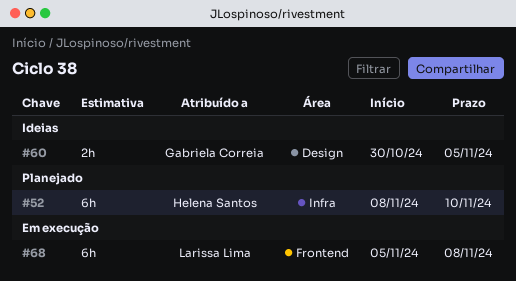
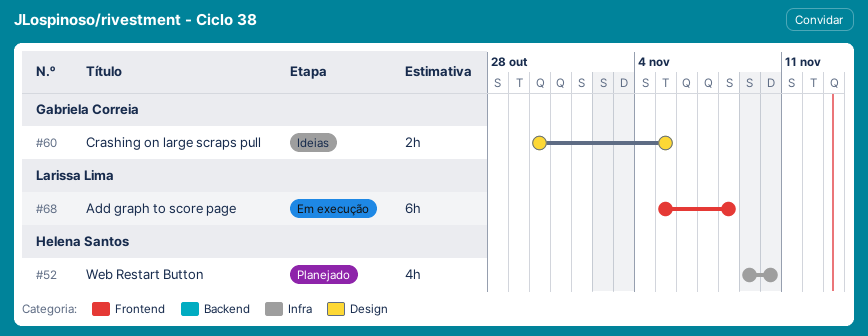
#52, estimate: 6h -> 4h
#52, start: Nov 8 -> Nov 9

